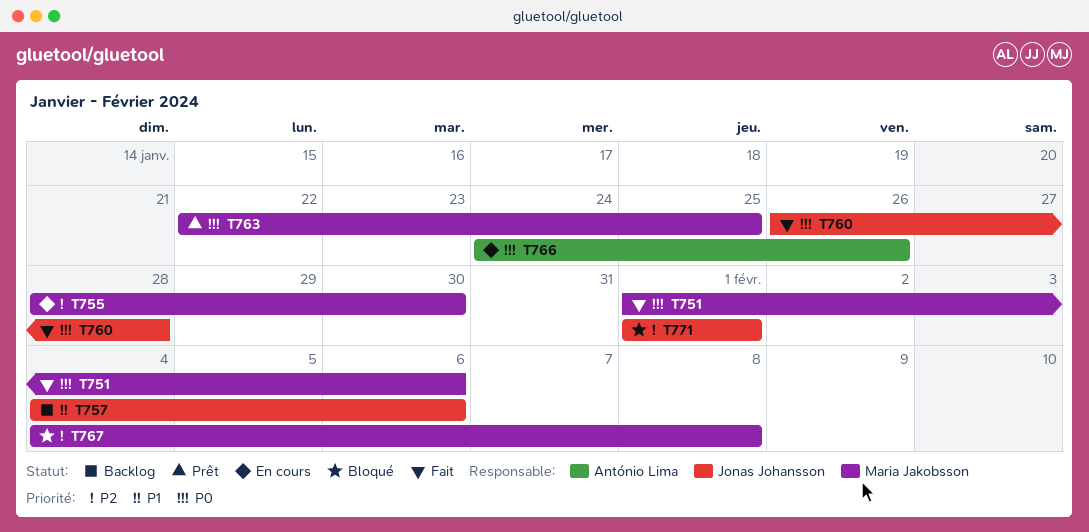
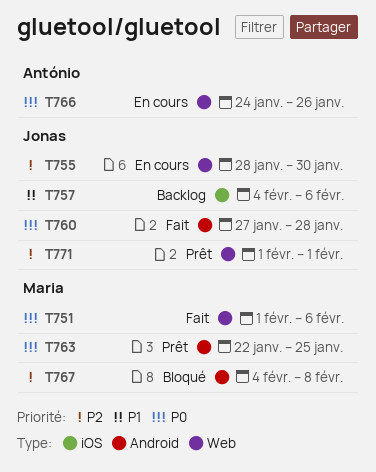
T755, owner: Maria Jakobsson -> Jonas Johansson
T760, start: Jan 26 -> Jan 27
T771, status: Bloqué -> Prêt

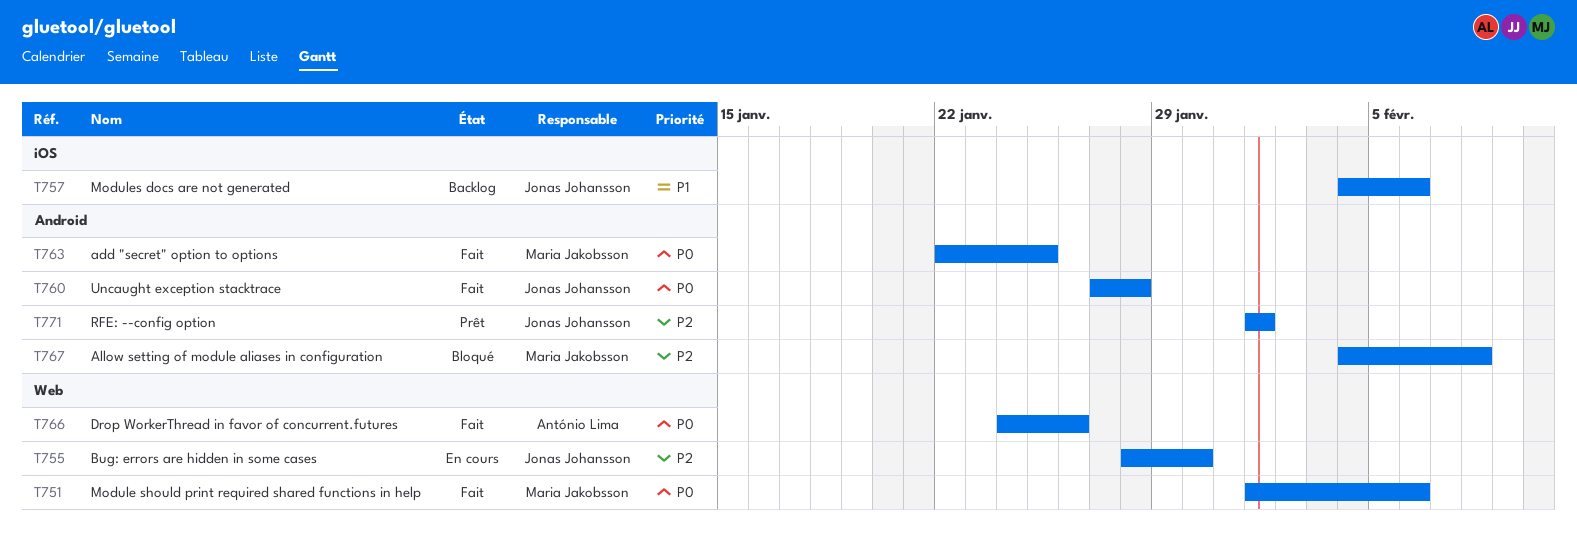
T763, status: Prêt -> Fait
T766, status: En cours -> Fait
T771, label: Web -> Android

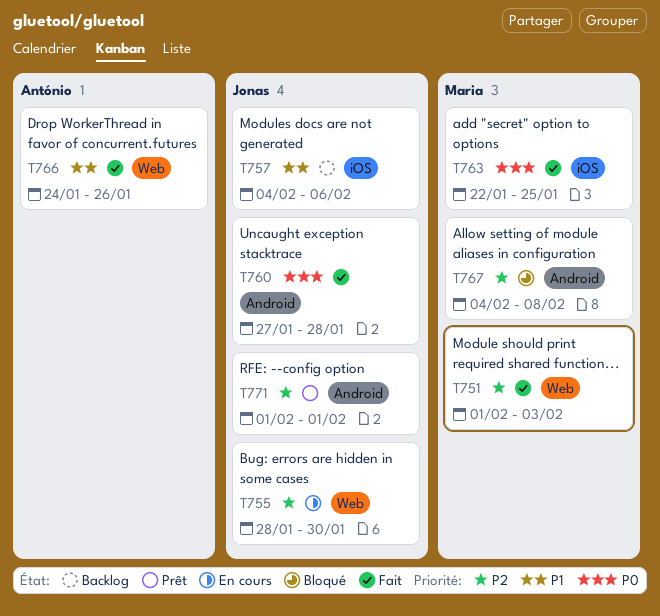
T751, priority: P0 -> P2
T751, due: Feb 6 -> Feb 3
T763, label: Android -> iOS
T766, priority: P0 -> P1

